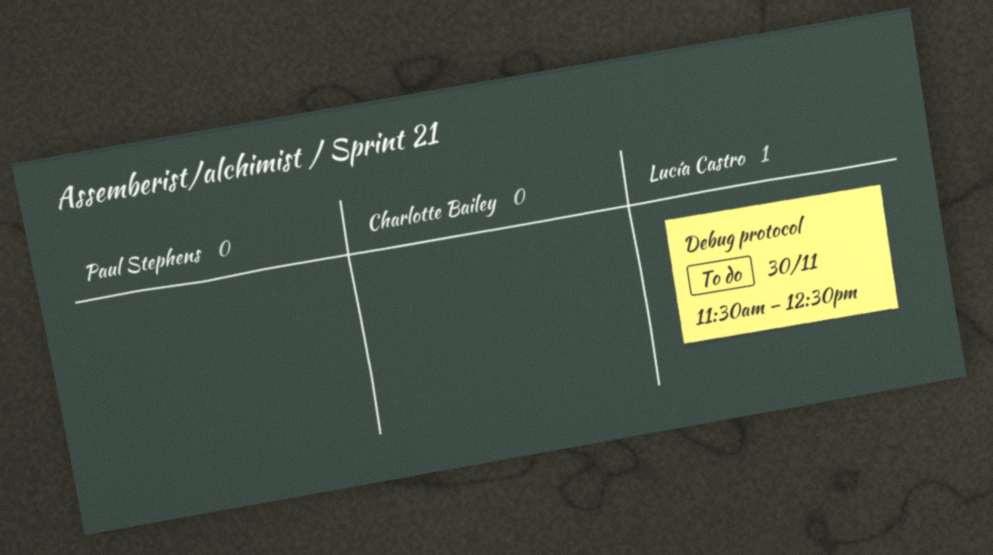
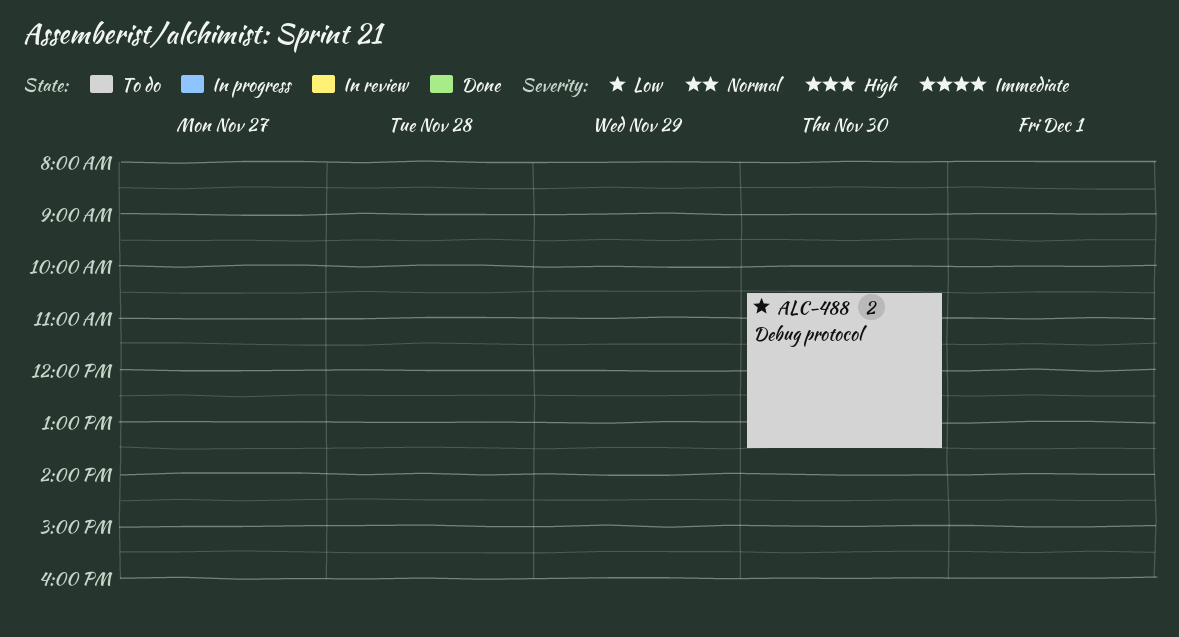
Debug protocol, begins: 11:30 -> 10:30
Debug protocol, ends: 12:30 -> 13:30

